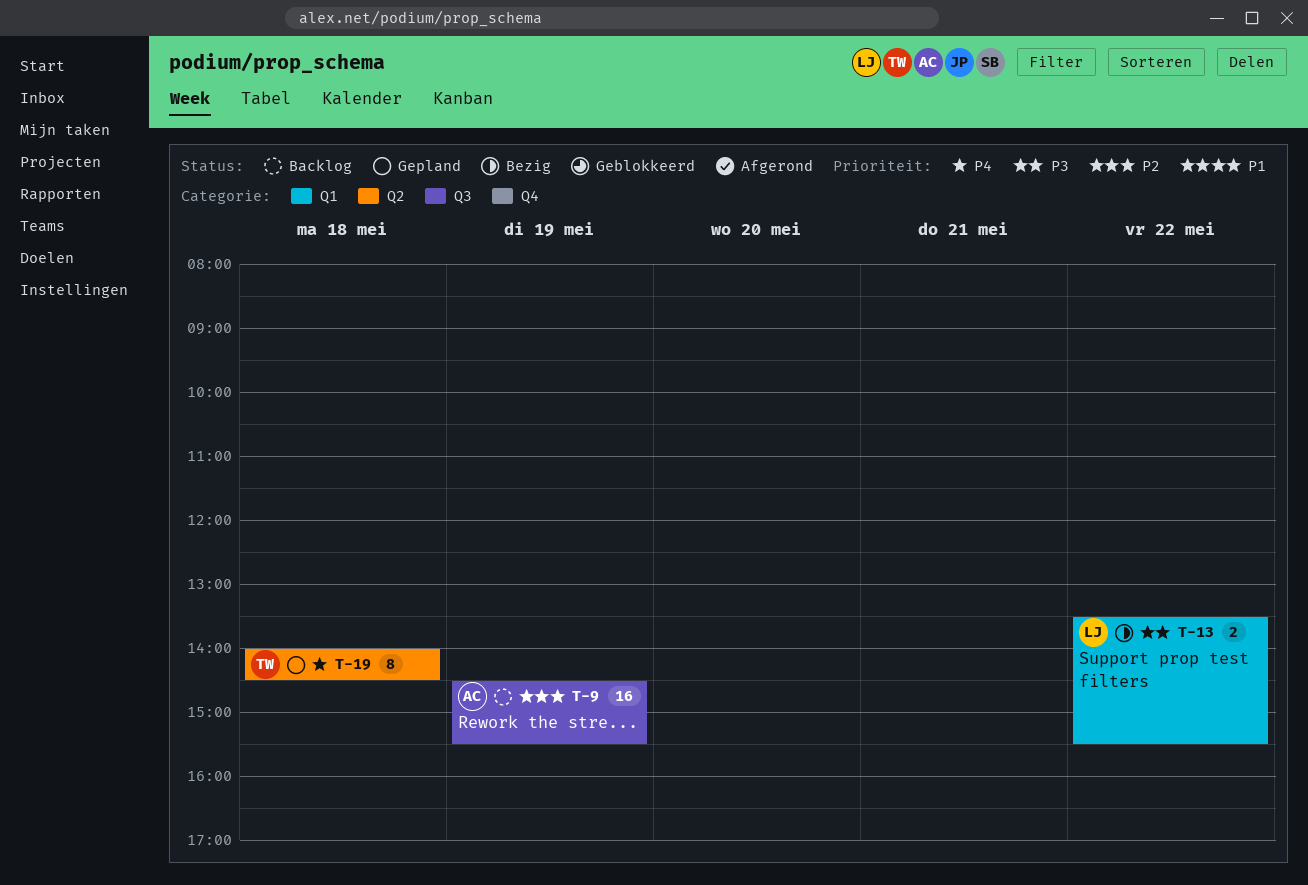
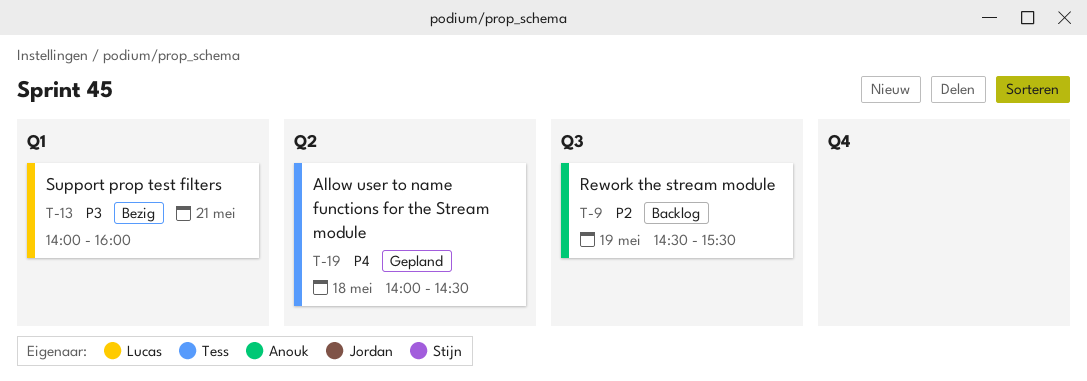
T-13, day: May 22 -> May 21
T-13, begins: 13:30 -> 14:00
T-13, ends: 15:30 -> 16:00

